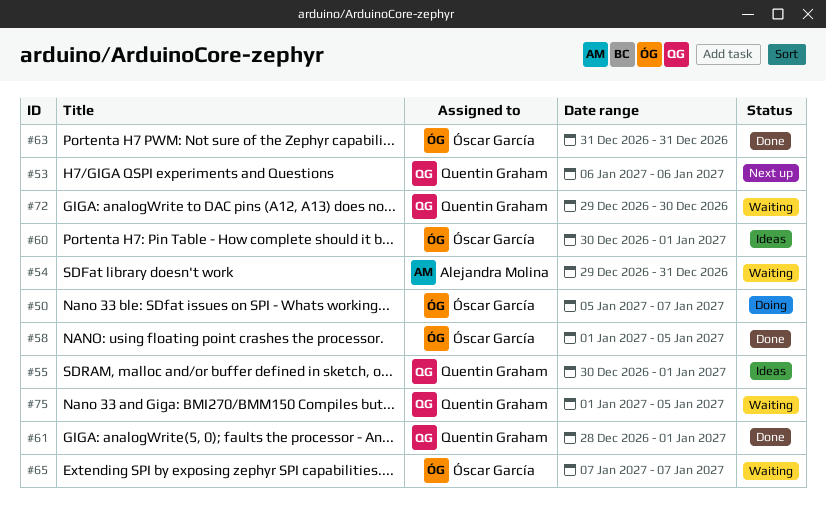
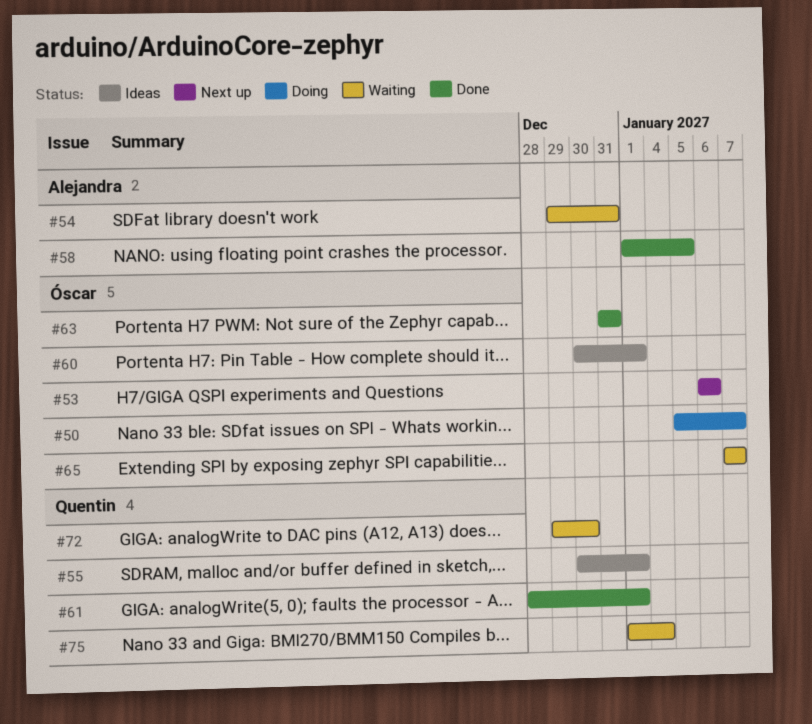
#53, owner: Quentin Graham -> Óscar García
#58, owner: Óscar García -> Alejandra Molina
#75, due: Jan 5 -> Jan 4

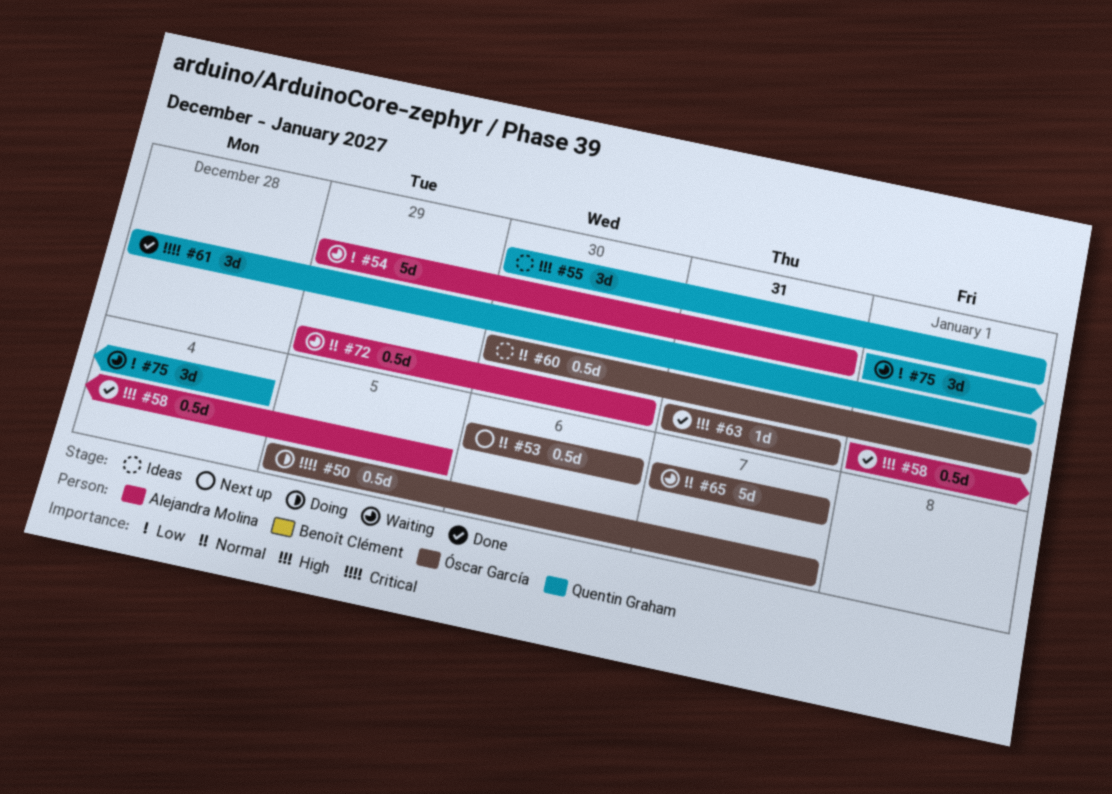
#72, owner: Quentin Graham -> Alejandra Molina

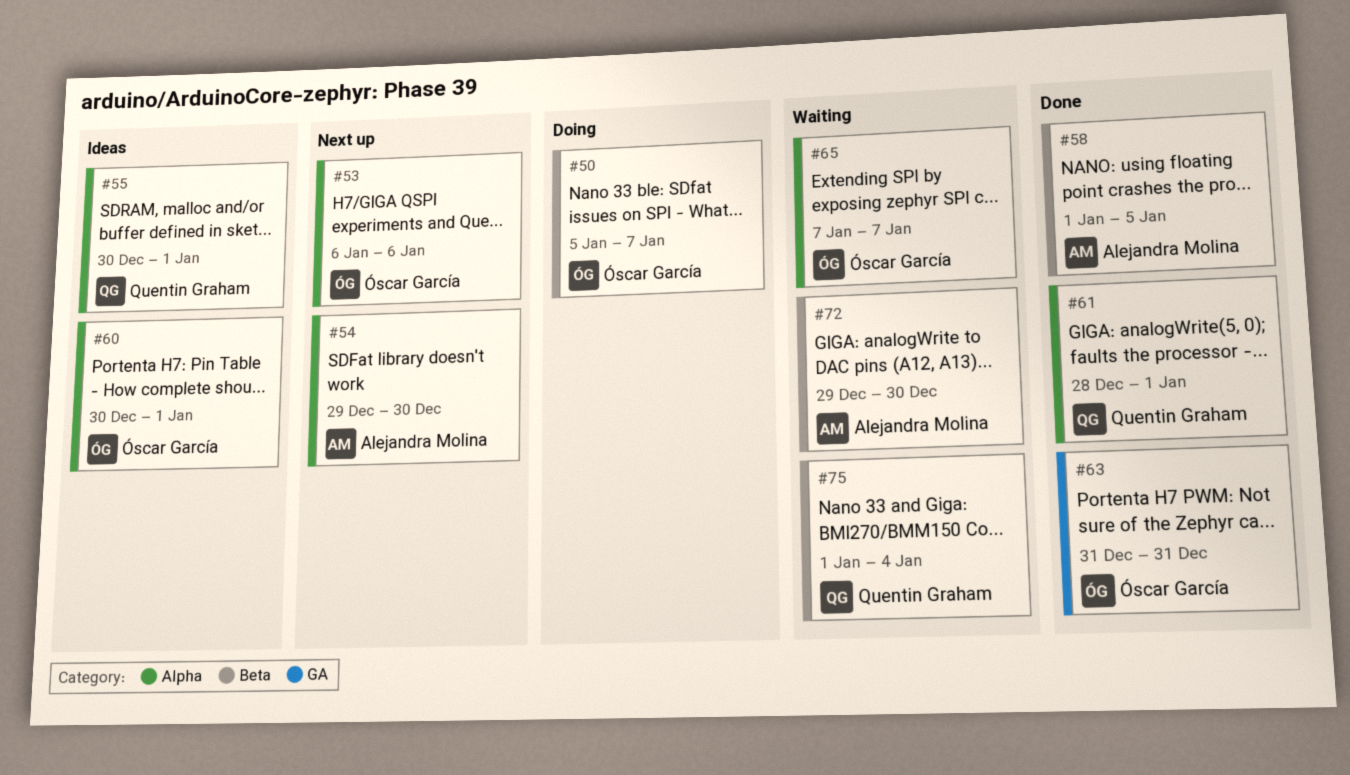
#54, status: Waiting -> Next up
#54, due: Dec 31 -> Dec 30

